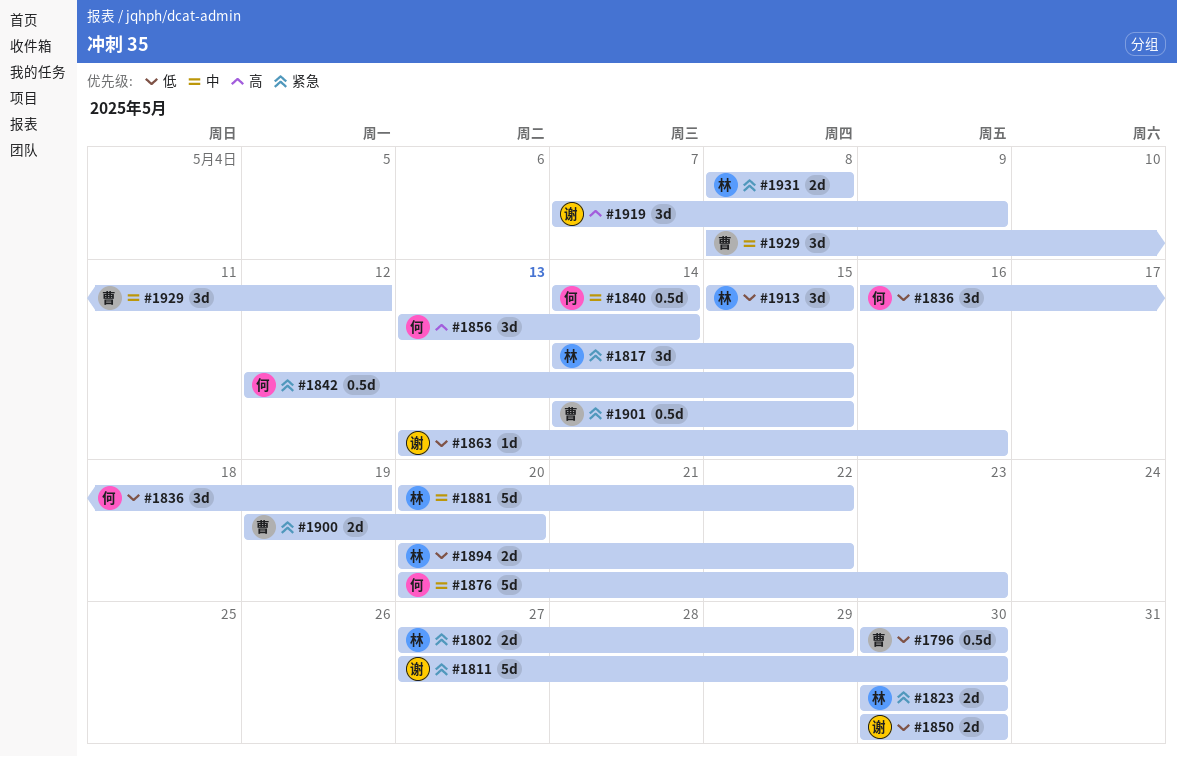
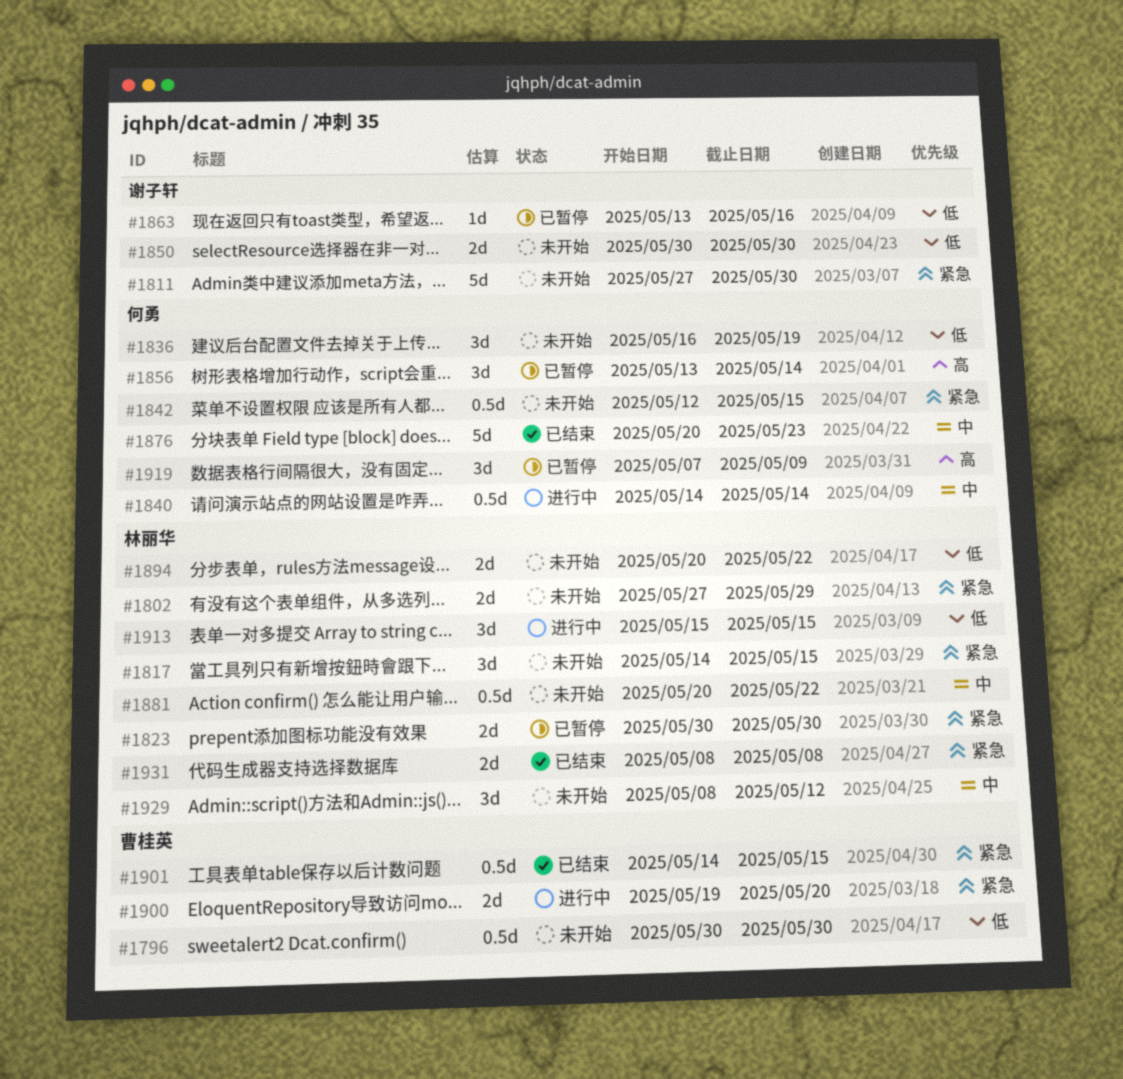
#1881, estimate: 5d -> 0.5d
#1919, owner: 谢子轩 -> 何勇
#1929, owner: 曹桂英 -> 林丽华

